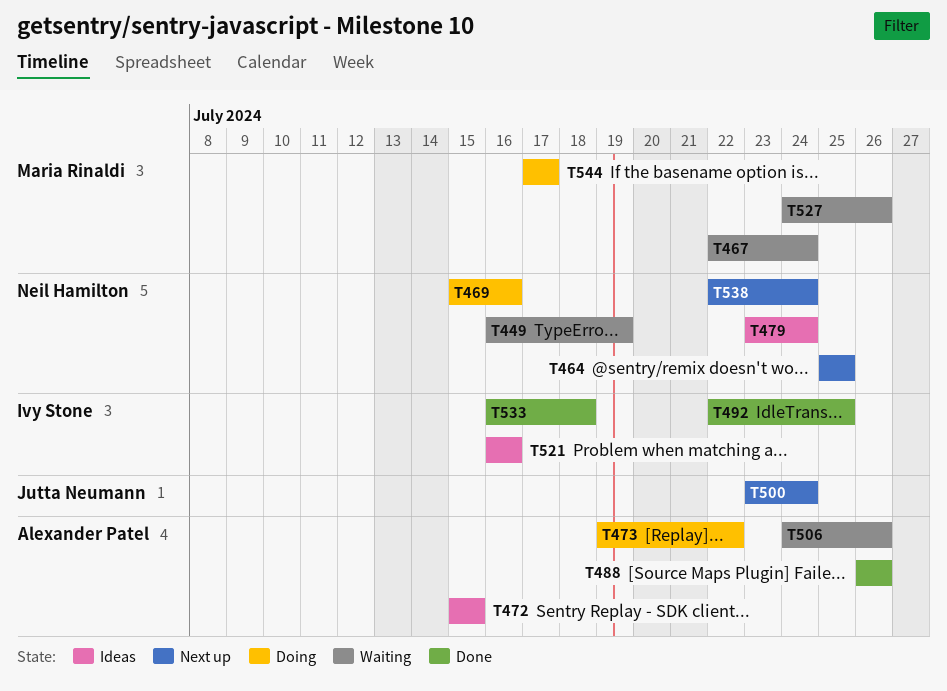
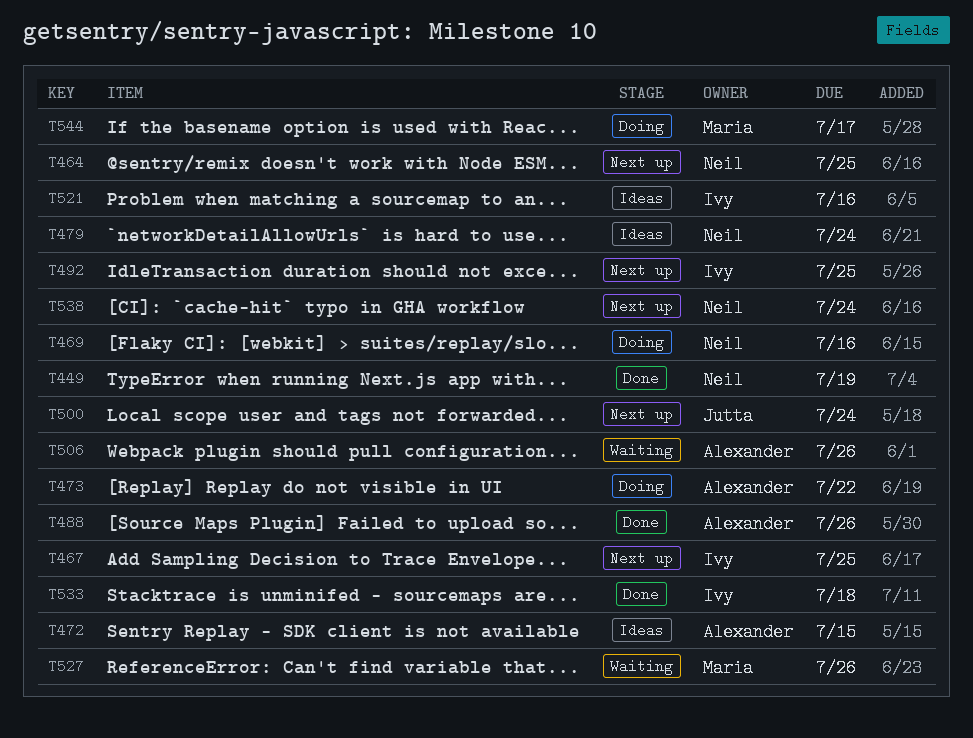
T449, status: Waiting -> Done
T467, status: Waiting -> Next up
T467, owner: Maria Rinaldi -> Ivy Stone
T467, due: Jul 24 -> Jul 25
T492, status: Done -> Next up

